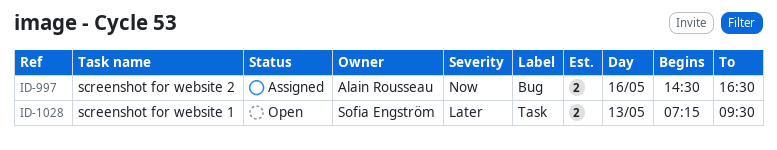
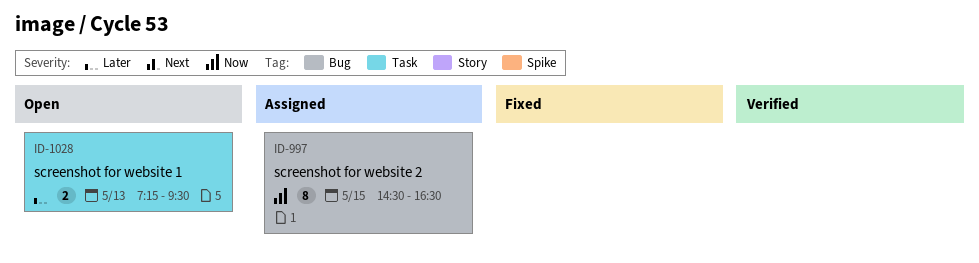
ID-997, estimate: 2 -> 8
ID-997, day: May 16 -> May 15

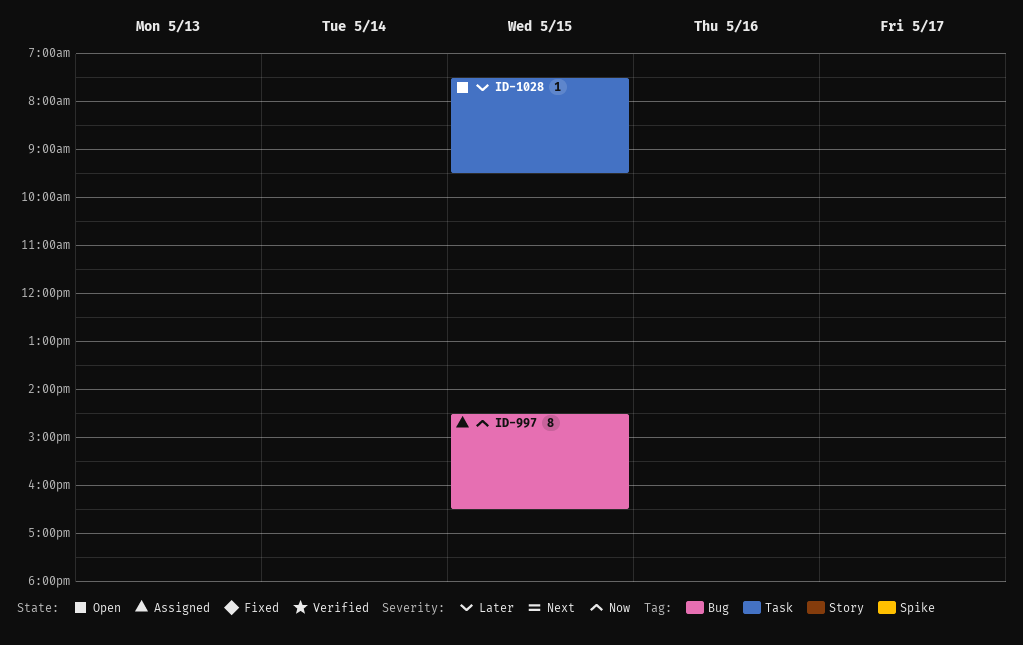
ID-1028, estimate: 2 -> 1
ID-1028, day: May 13 -> May 15
ID-1028, begins: 07:15 -> 07:30

